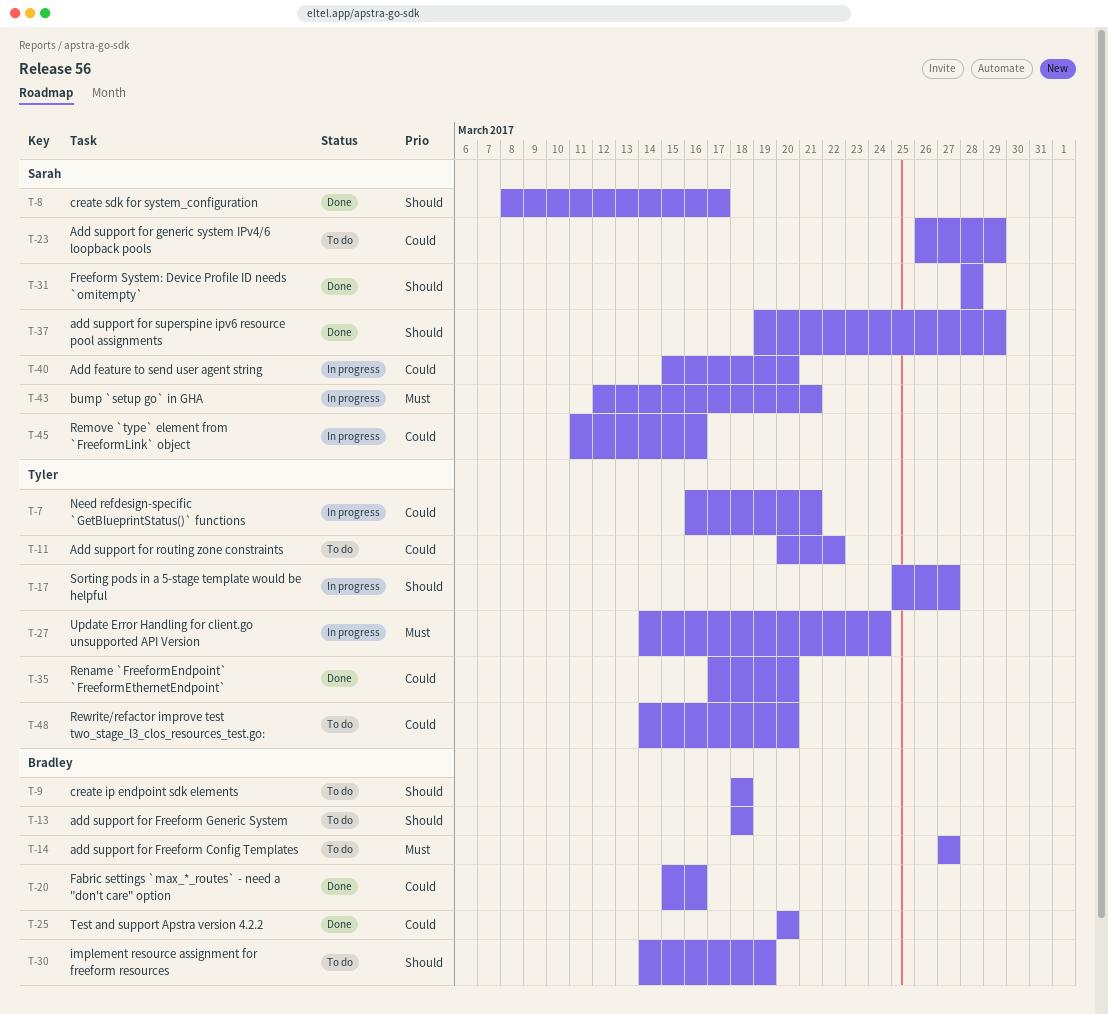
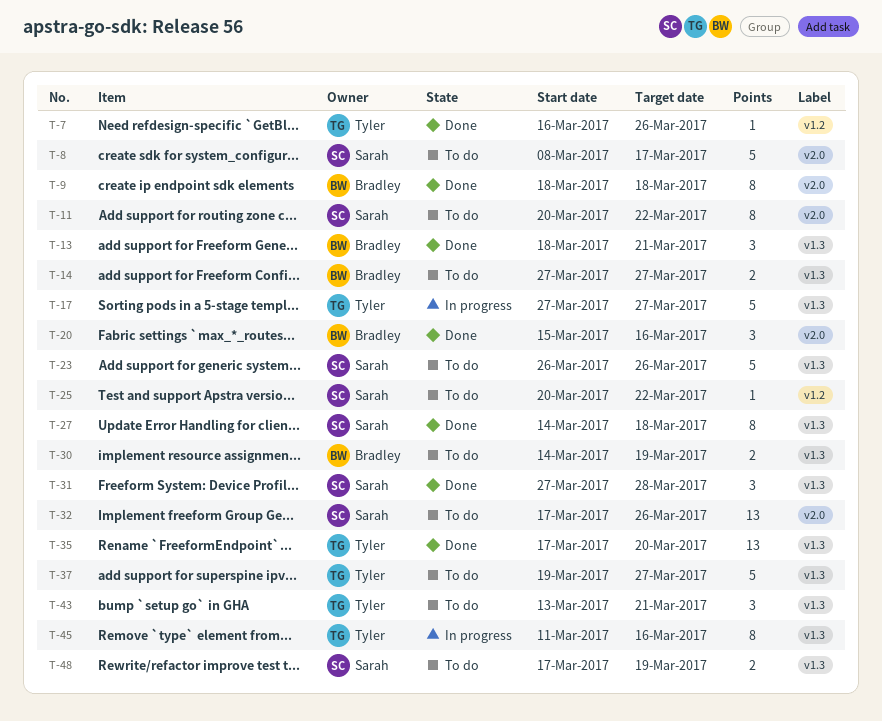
T-7, status: In progress -> Done
T-7, due: Mar 21 -> Mar 26
T-8, status: Done -> To do
T-9, status: To do -> Done
T-11, owner: Tyler -> Sarah
T-13, status: To do -> Done
T-13, due: Mar 18 -> Mar 21
T-17, start: Mar 25 -> Mar 27
T-23, due: Mar 29 -> Mar 26
T-25, status: Done -> To do
T-25, owner: Bradley -> Sarah
T-25, due: Mar 20 -> Mar 22
T-27, status: In progress -> Done
T-27, owner: Tyler -> Sarah
T-27, due: Mar 24 -> Mar 18
T-31, start: Mar 28 -> Mar 27
T-32: none -> present
T-37, status: Done -> To do
T-37, owner: Sarah -> Tyler
T-37, due: Mar 29 -> Mar 27
T-40: present -> none
T-43, status: In progress -> To do
T-43, owner: Sarah -> Tyler
T-43, start: Mar 12 -> Mar 13
T-45, owner: Sarah -> Tyler
T-48, owner: Tyler -> Sarah
T-48, start: Mar 14 -> Mar 17
T-48, due: Mar 20 -> Mar 19

